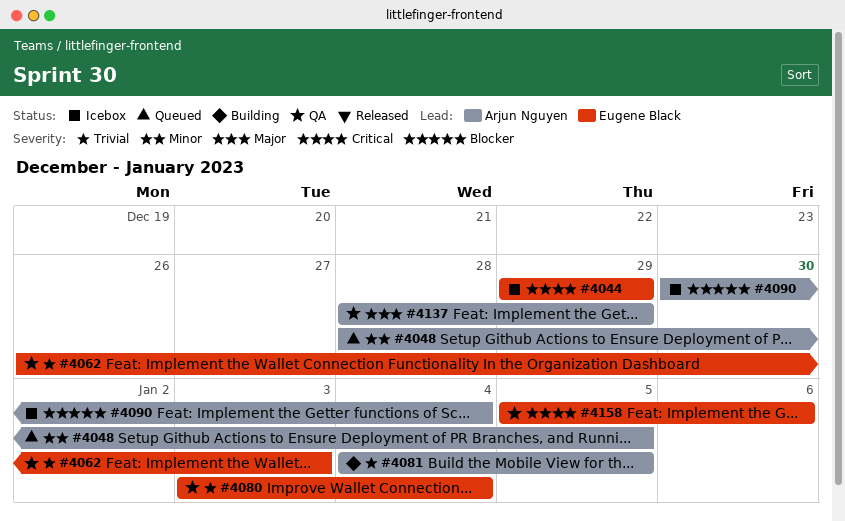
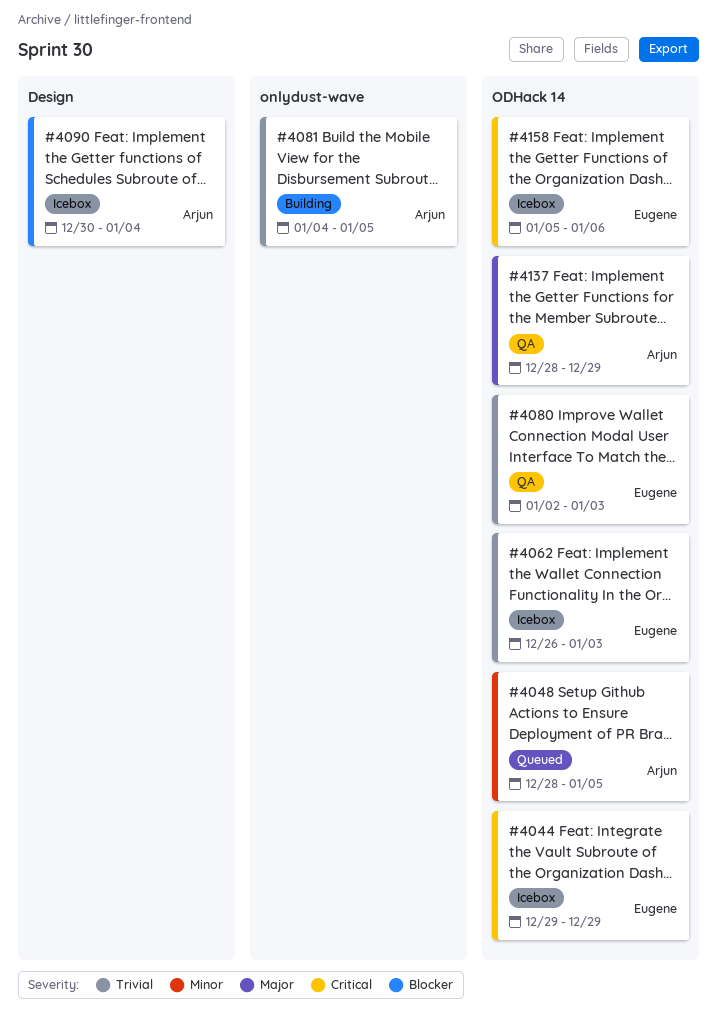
#4062, status: QA -> Icebox
#4080, start: Jan 3 -> Jan 2
#4080, due: Jan 4 -> Jan 3
#4158, status: QA -> Icebox

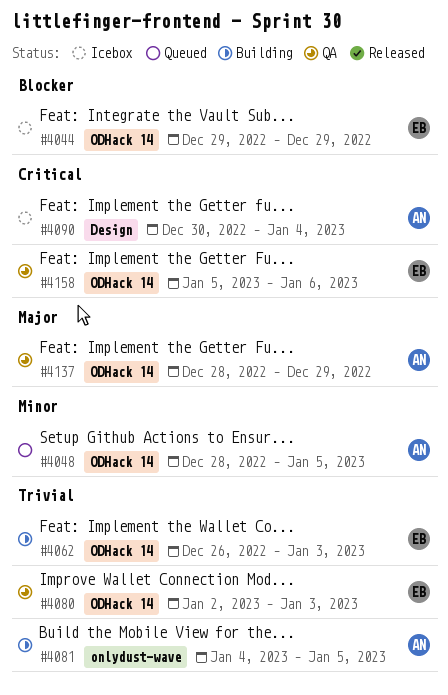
#4044, priority: Critical -> Blocker
#4062, status: Icebox -> Building
#4090, priority: Blocker -> Critical
#4158, status: Icebox -> QA

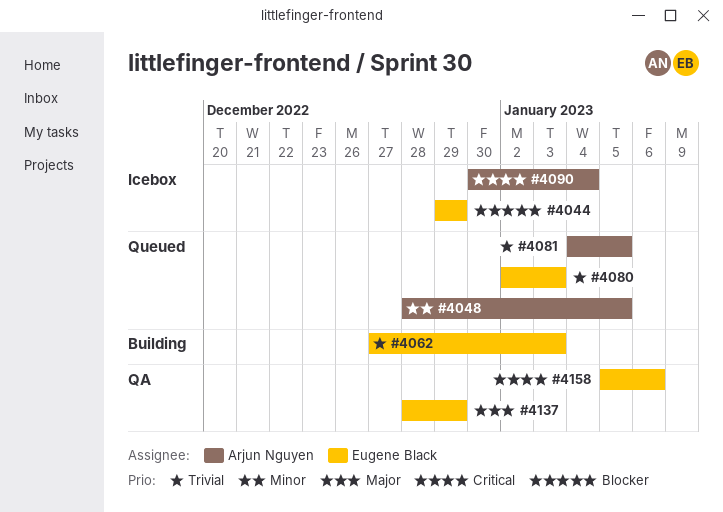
#4062, start: Dec 26 -> Dec 27
#4080, status: QA -> Queued
#4081, status: Building -> Queued
#4137, owner: Arjun Nguyen -> Eugene Black

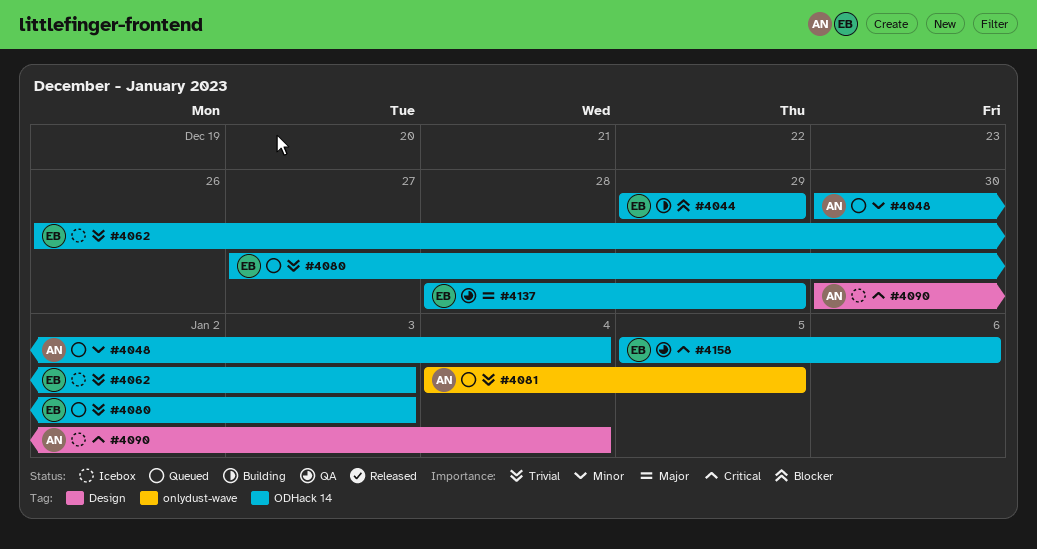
#4044, status: Icebox -> Building
#4048, start: Dec 28 -> Dec 30
#4048, due: Jan 5 -> Jan 4
#4062, status: Building -> Icebox
#4062, start: Dec 27 -> Dec 26
#4080, start: Jan 2 -> Dec 27

